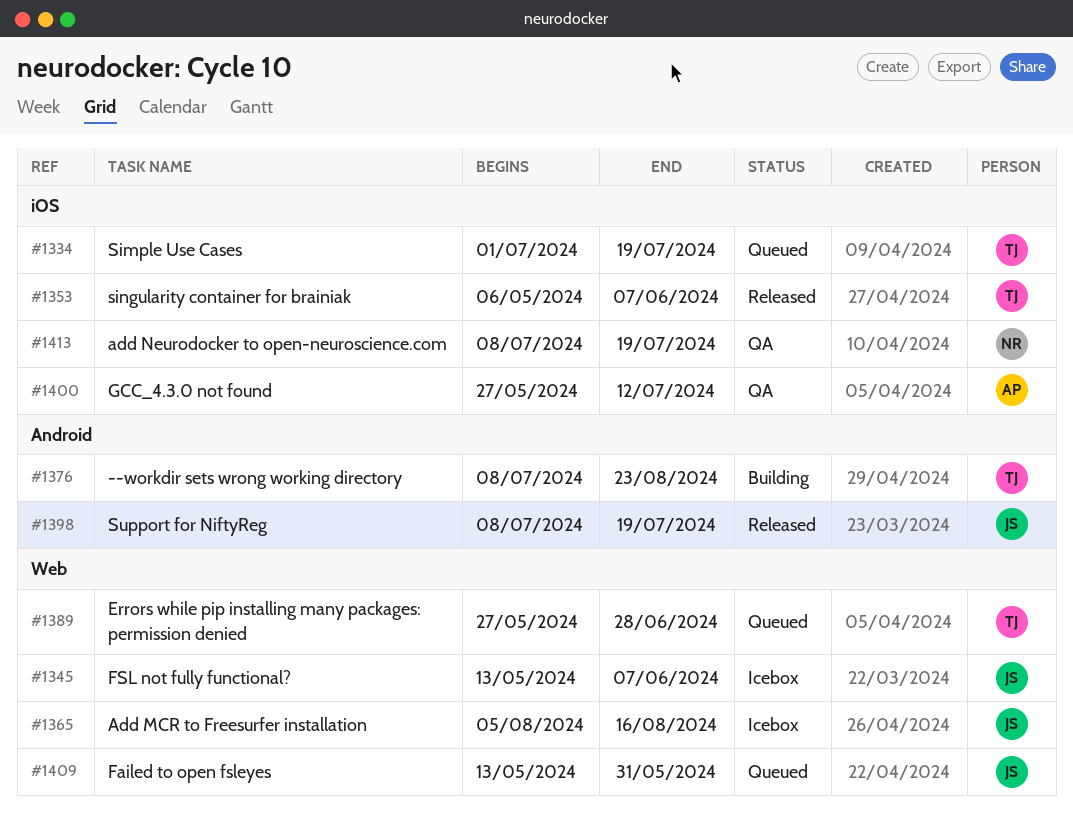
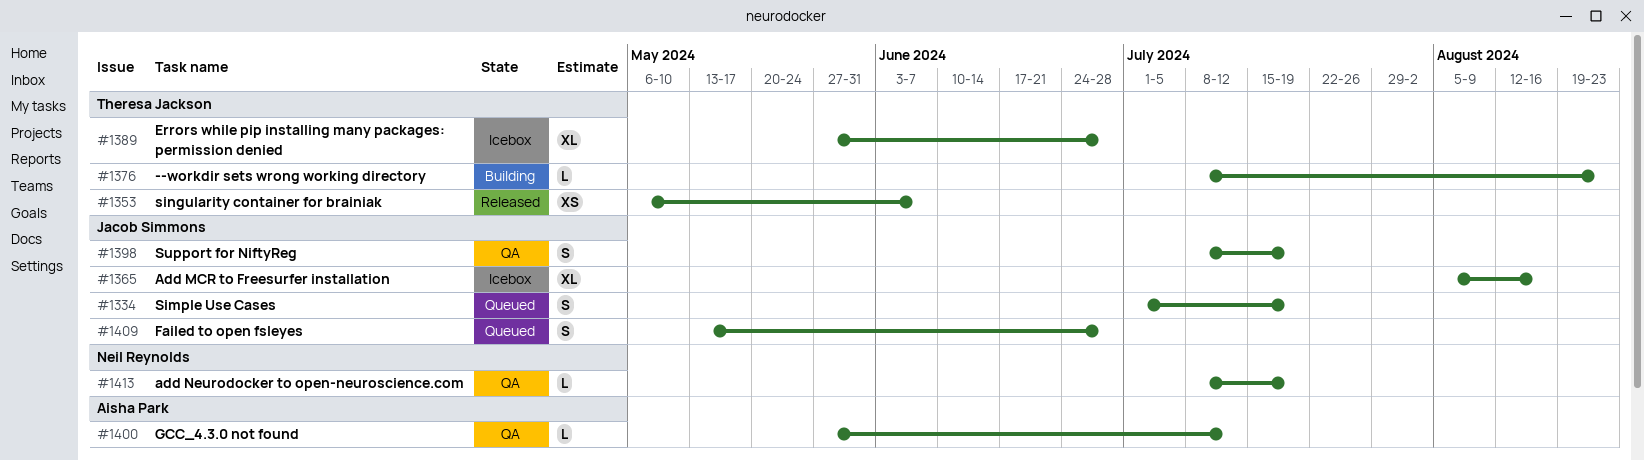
#1334, owner: Theresa Jackson -> Jacob Simmons
#1345: present -> none
#1389, status: Queued -> Icebox
#1398, status: Released -> QA
#1409, due: May 31 -> Jun 28

